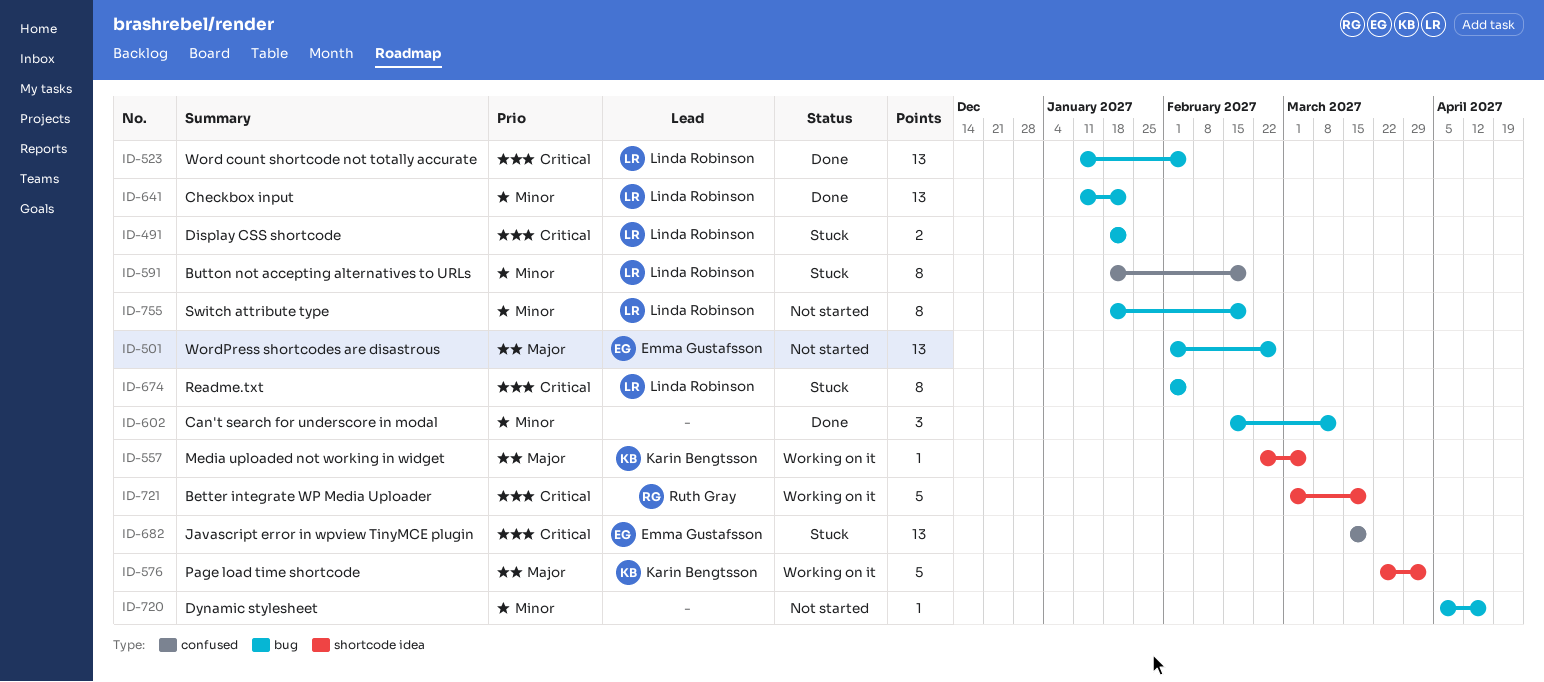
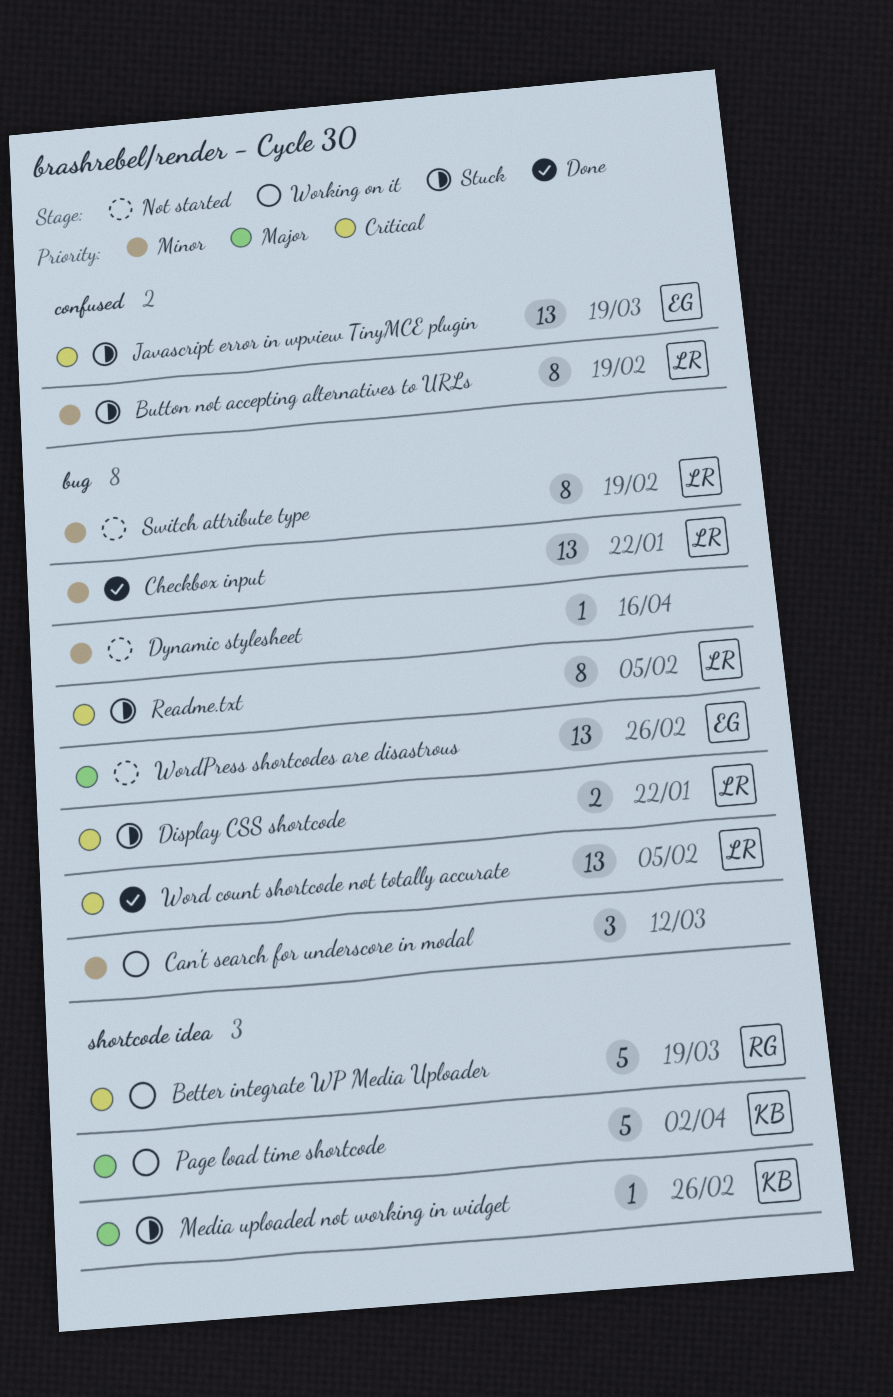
Can't search for underscore in modal, status: Done -> Working on it
Media uploaded not working in widget, status: Working on it -> Stuck
Media uploaded not working in widget, due: Mar 5 -> Feb 26

